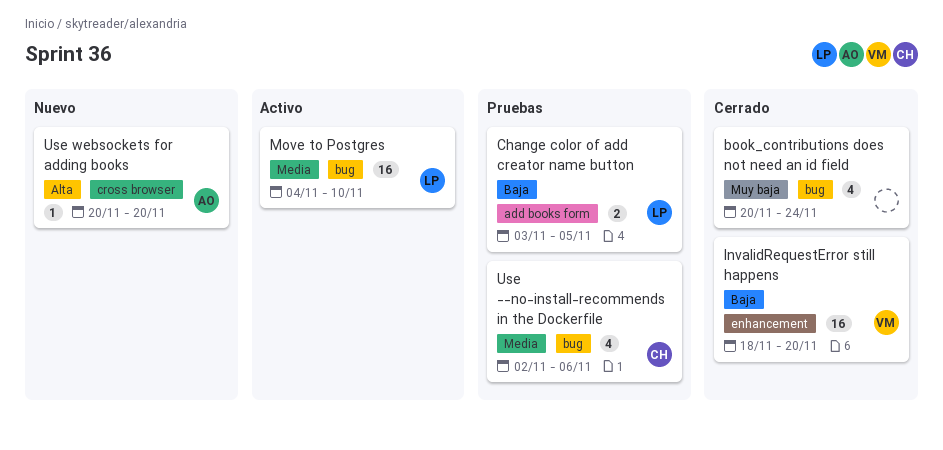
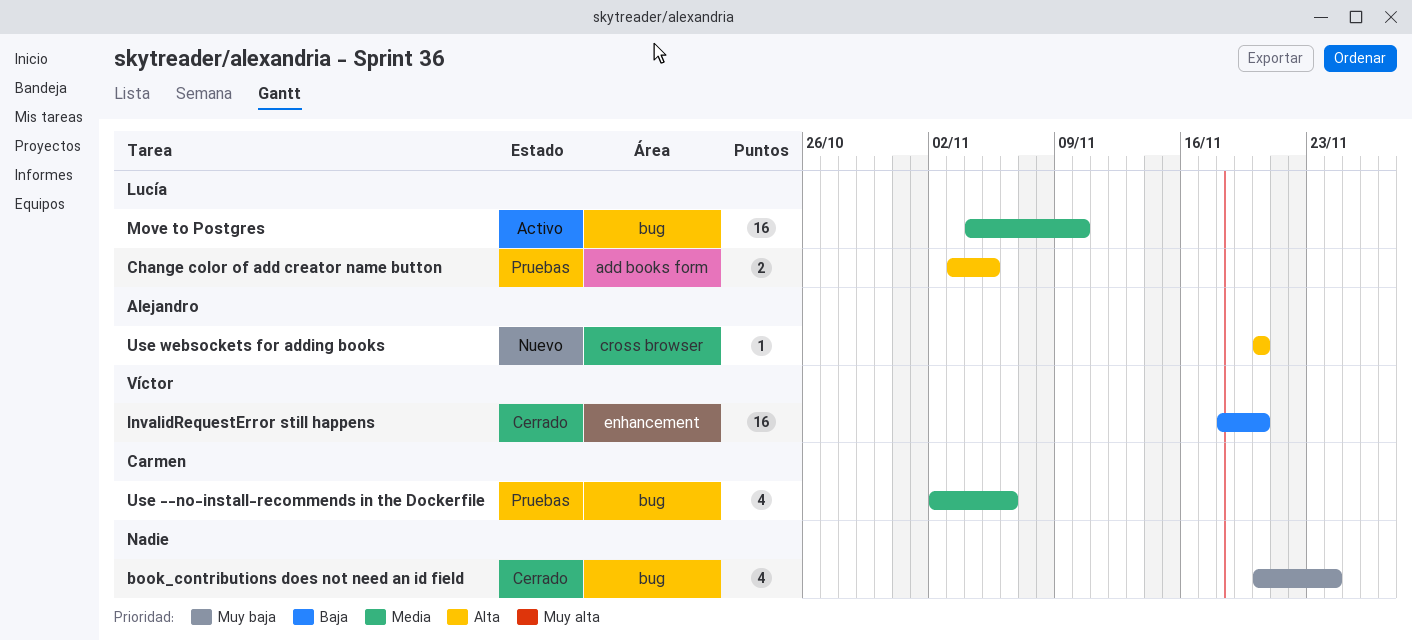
Change color of add creator name button, priority: Baja -> Alta

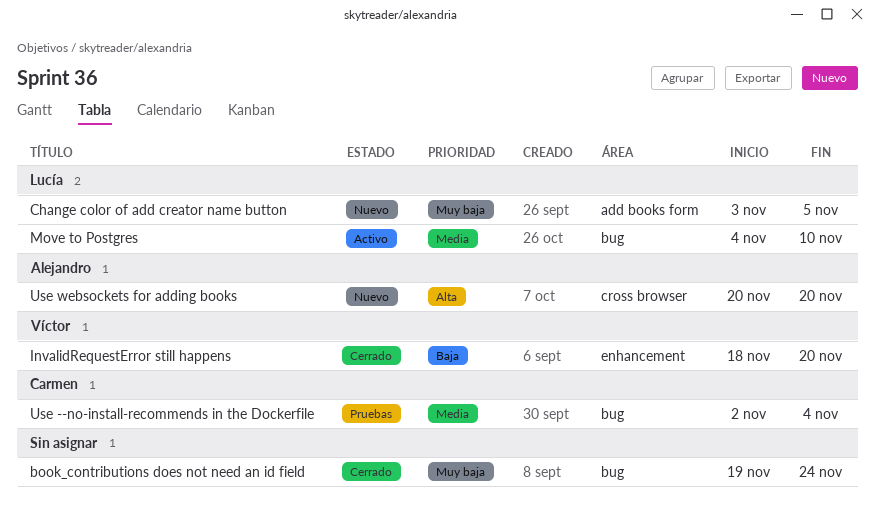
book_contributions does not need an id field, start: Nov 20 -> Nov 19
Change color of add creator name button, status: Pruebas -> Nuevo
Change color of add creator name button, priority: Alta -> Muy baja
Use --no-install-recommends in the Dockerfile, due: Nov 6 -> Nov 4

